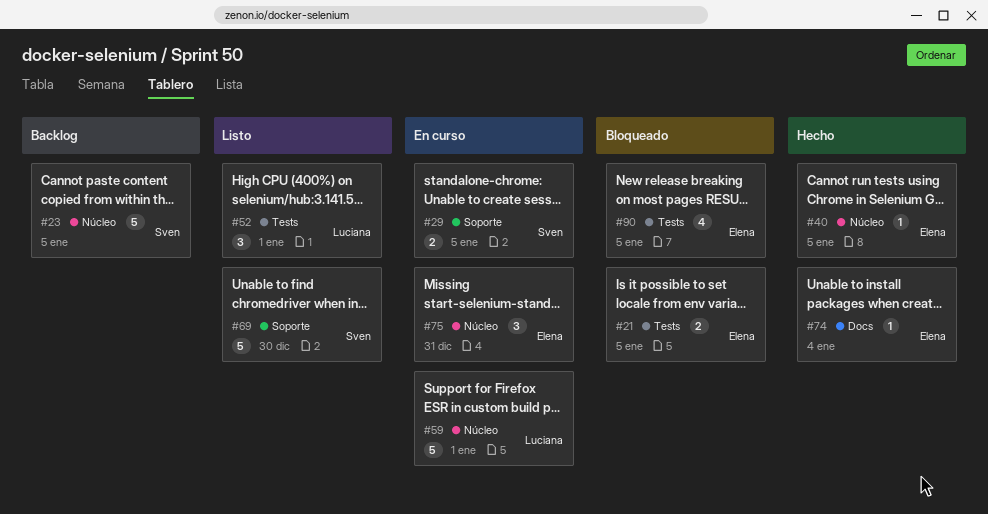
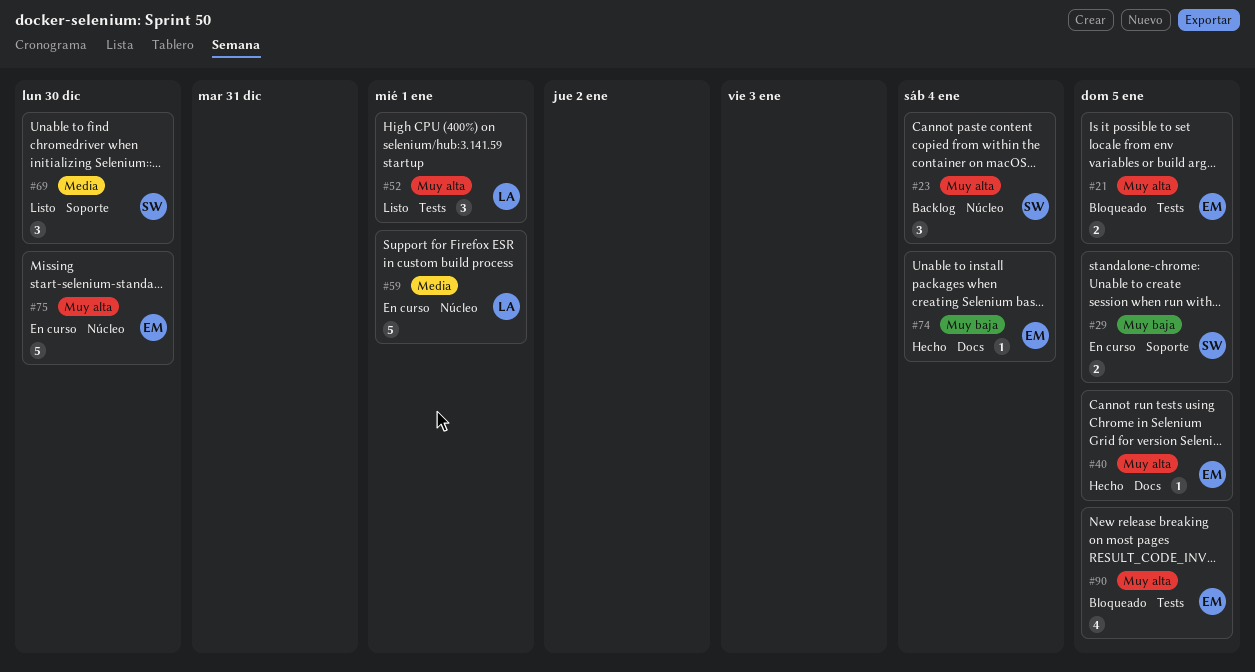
#23, estimate: 5 -> 3
#23, due: Jan 5 -> Jan 4
#40, label: Núcleo -> Docs
#69, estimate: 5 -> 3
#75, estimate: 3 -> 5
#75, due: Dec 31 -> Dec 30

